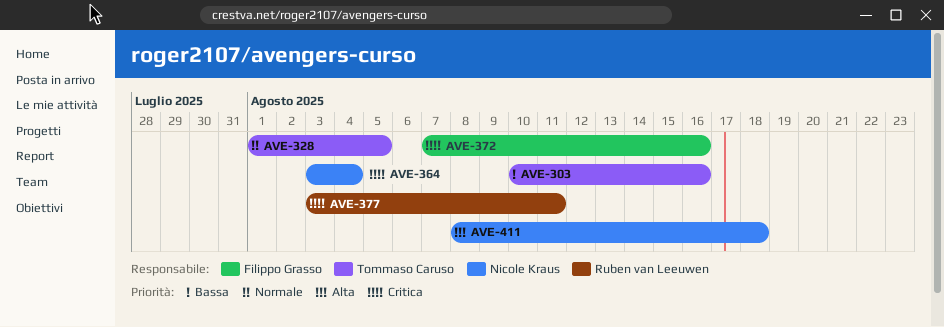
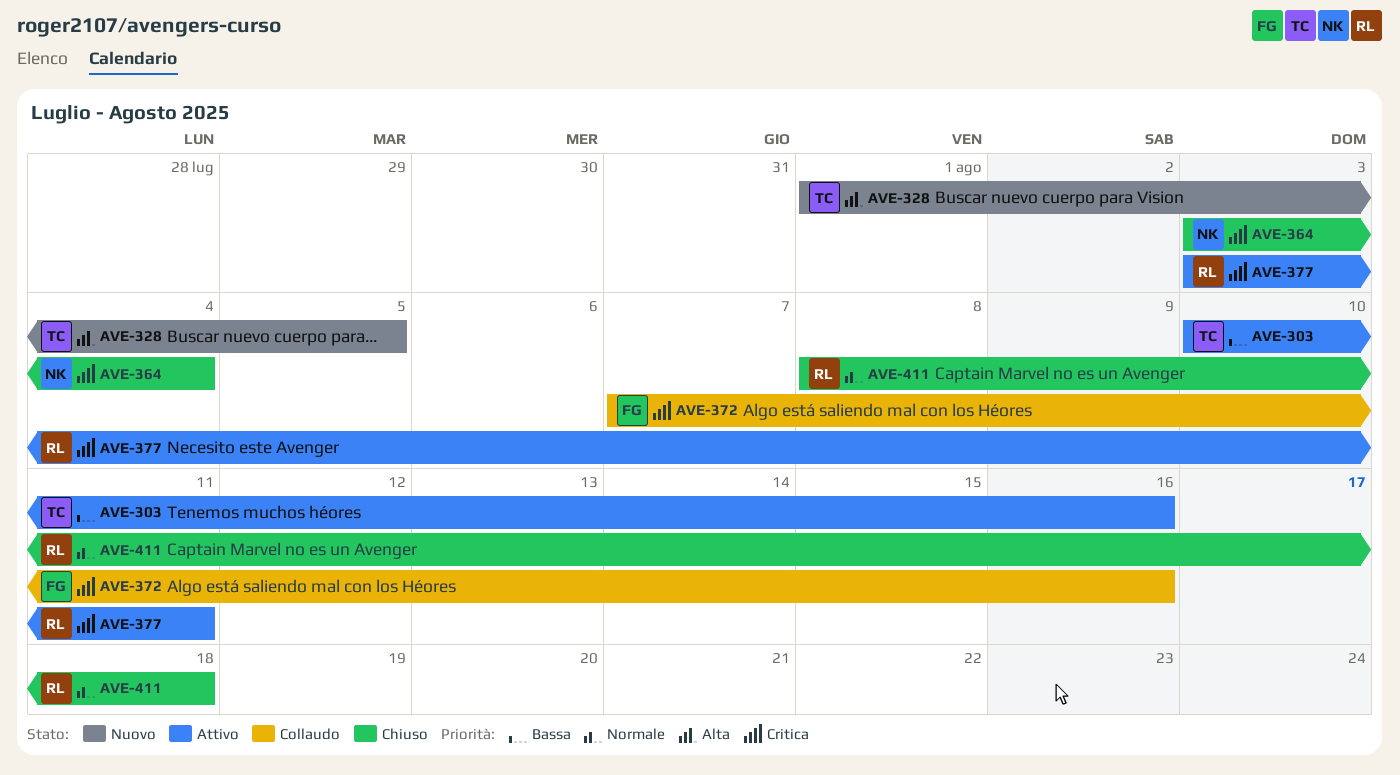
AVE-328, priority: Normale -> Alta
AVE-411, owner: Nicole Kraus -> Ruben van Leeuwen
AVE-411, priority: Alta -> Normale

